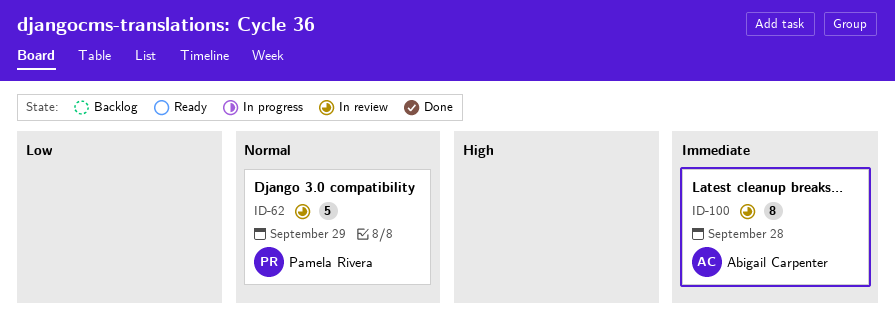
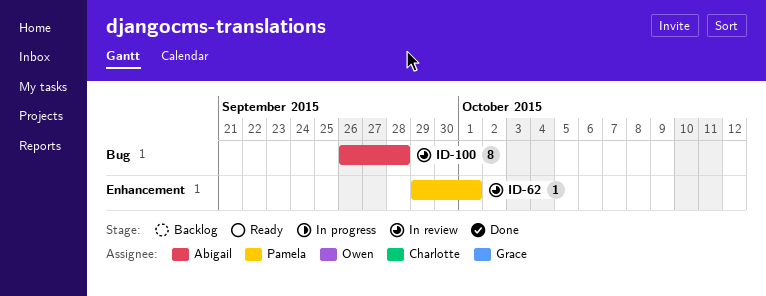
ID-62, estimate: 5 -> 1
ID-62, due: Sep 29 -> Oct 1

